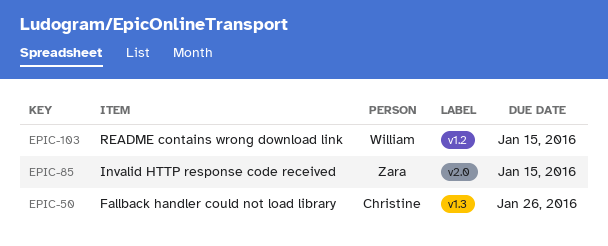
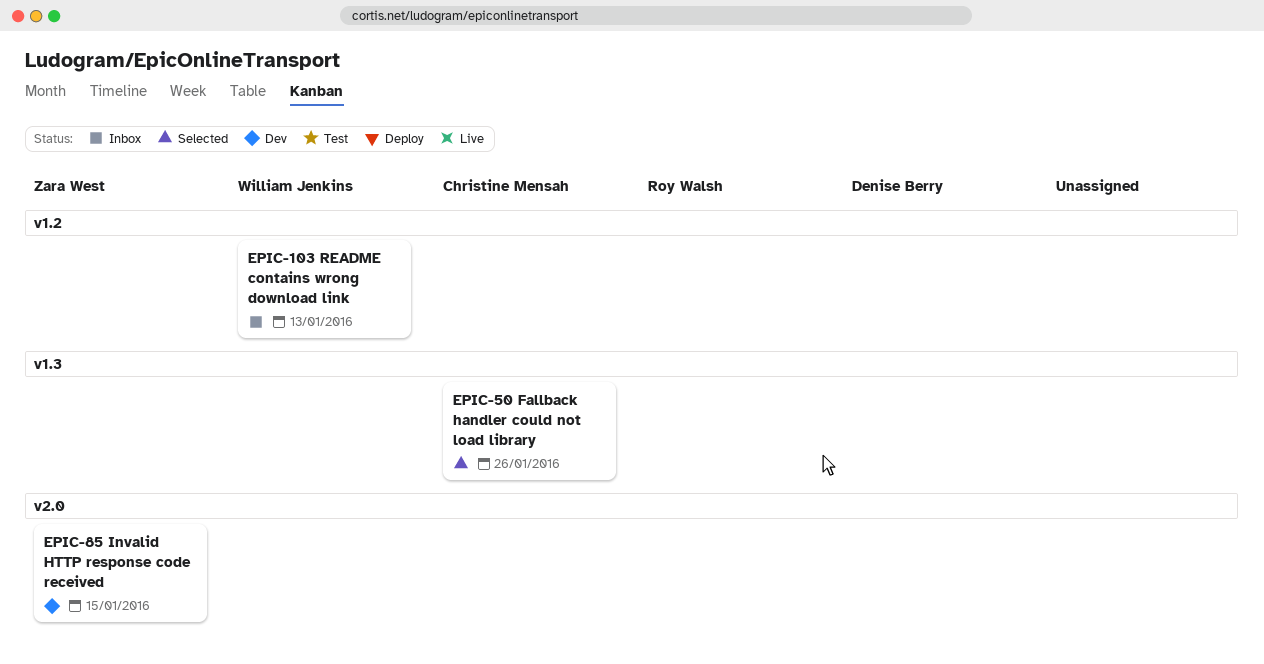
EPIC-103, due: Jan 15 -> Jan 13

